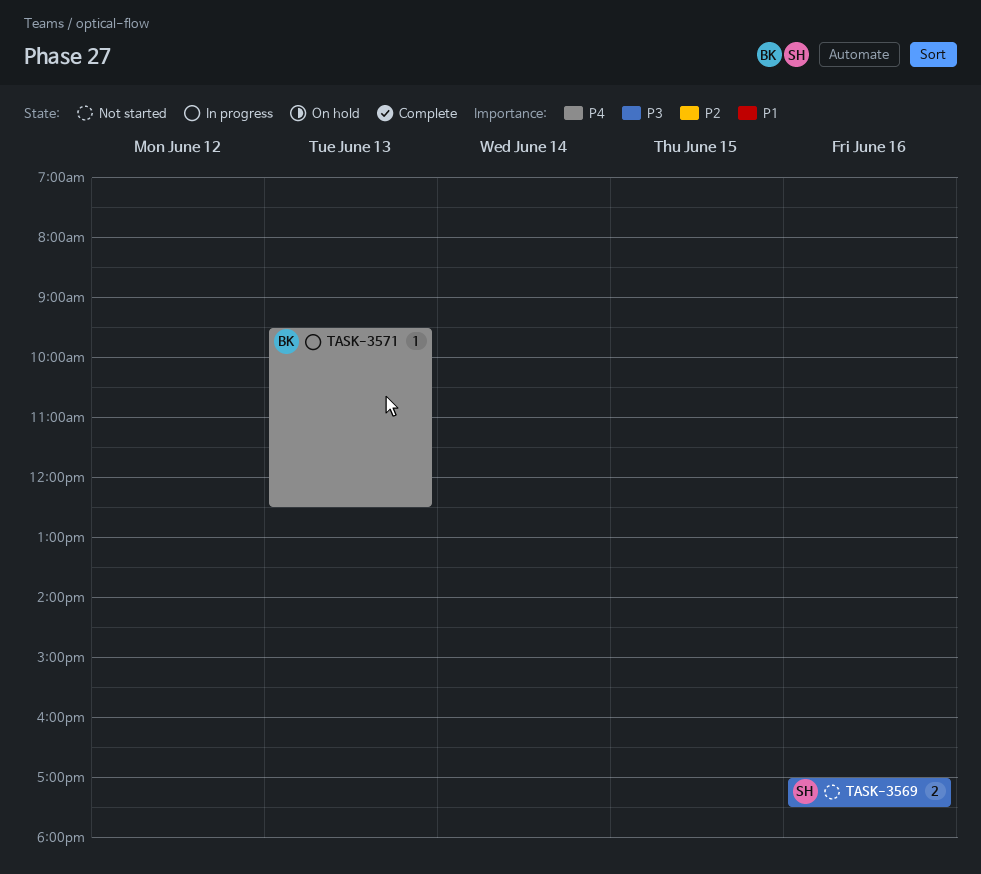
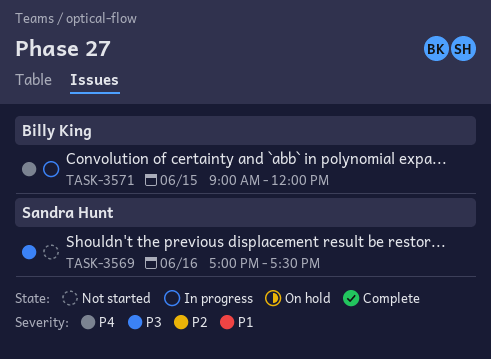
TASK-3571, day: Jun 13 -> Jun 15
TASK-3571, begins: 09:30 -> 09:00
TASK-3571, ends: 12:30 -> 12:00

